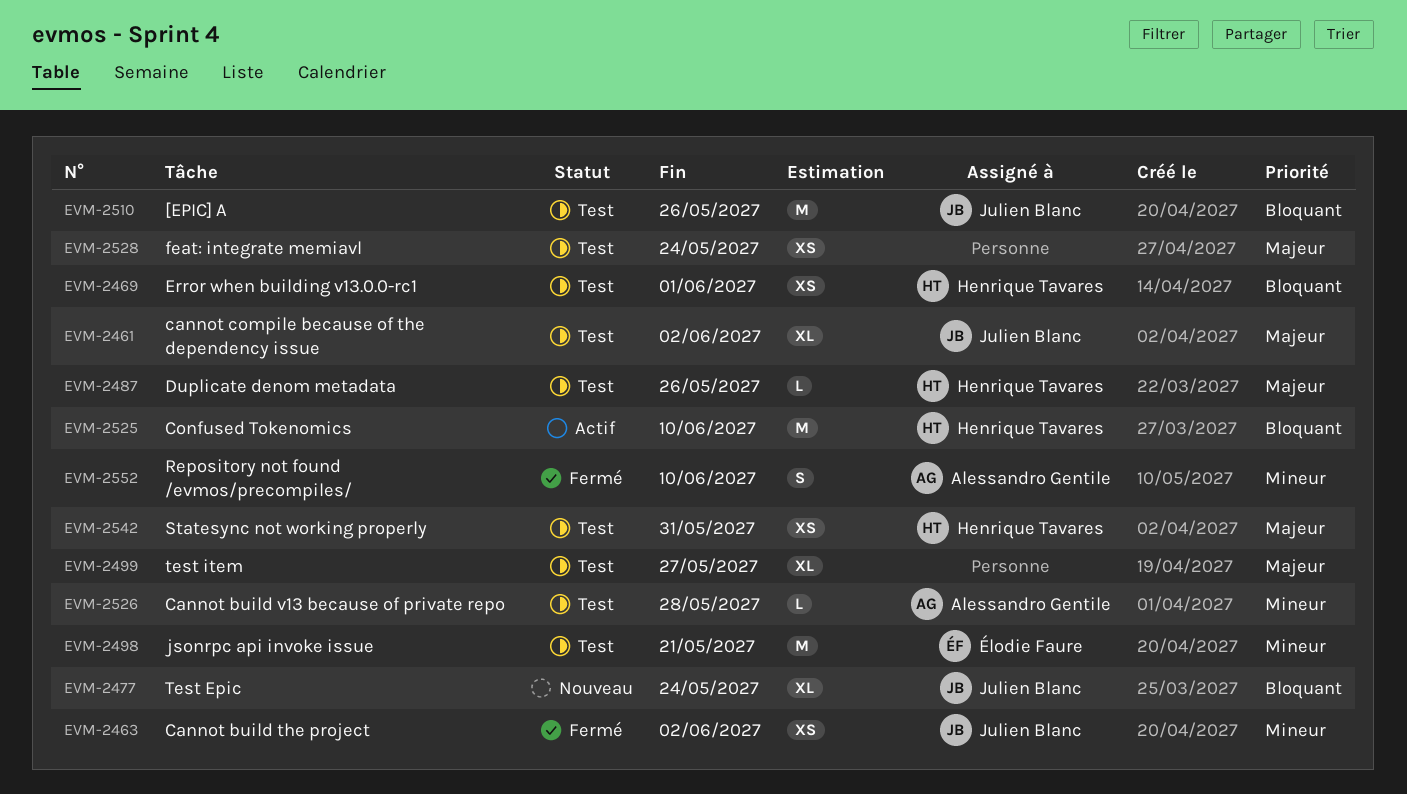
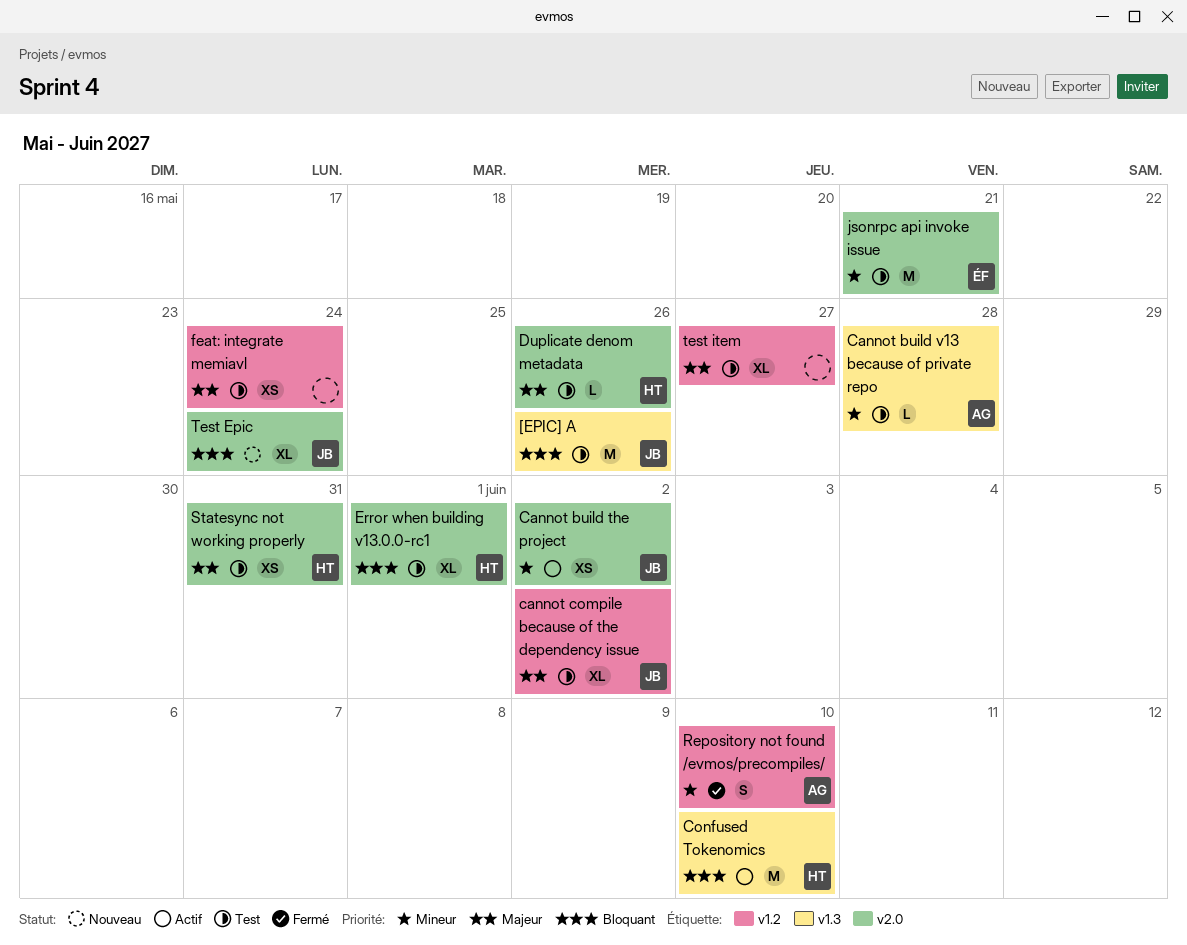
Cannot build the project, status: Fermé -> Actif
Error when building v13.0.0-rc1, estimate: XS -> XL

